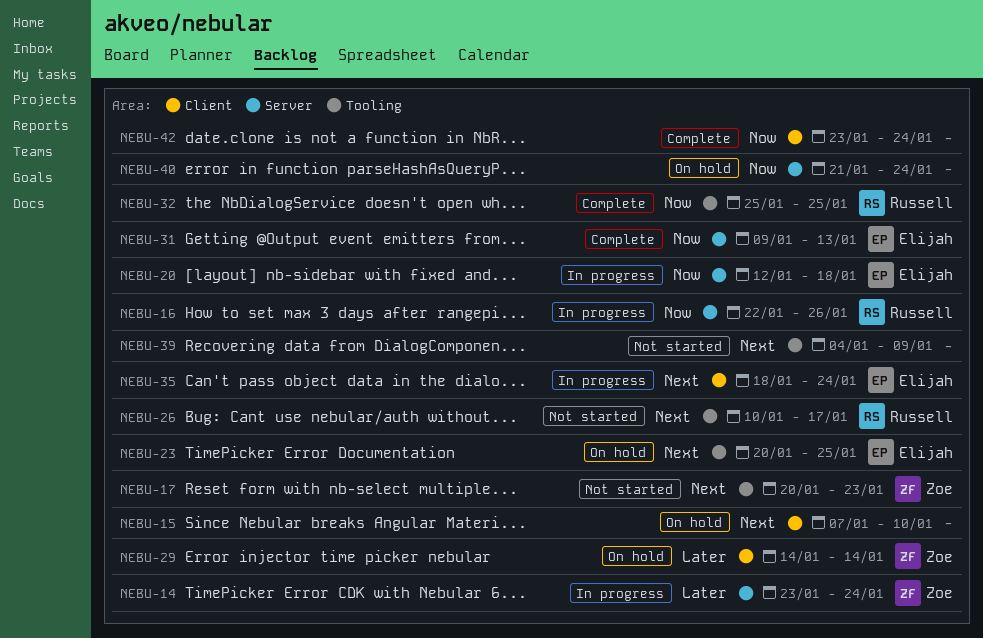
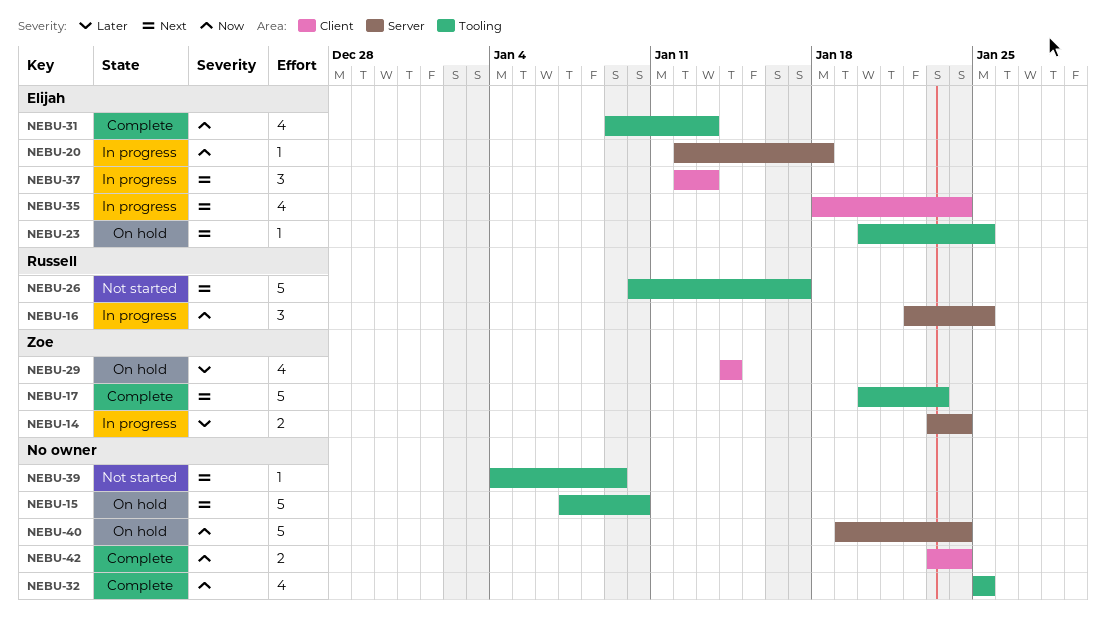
NEBU-15, label: Client -> Tooling
NEBU-16, due: Jan 26 -> Jan 25
NEBU-17, status: Not started -> Complete
NEBU-31, label: Server -> Tooling
NEBU-32, owner: Russell -> none
NEBU-37: none -> present
NEBU-40, start: Jan 21 -> Jan 19

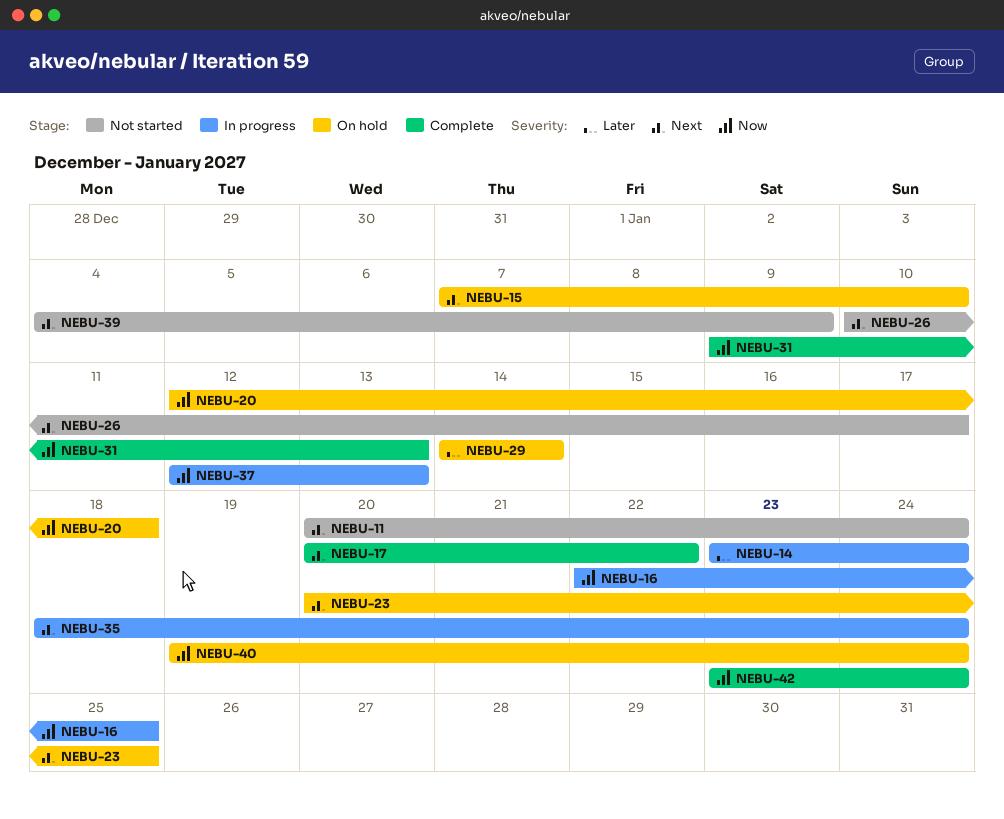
NEBU-11: none -> present
NEBU-17, due: Jan 23 -> Jan 22
NEBU-20, status: In progress -> On hold
NEBU-32: present -> none
NEBU-37, priority: Next -> Now

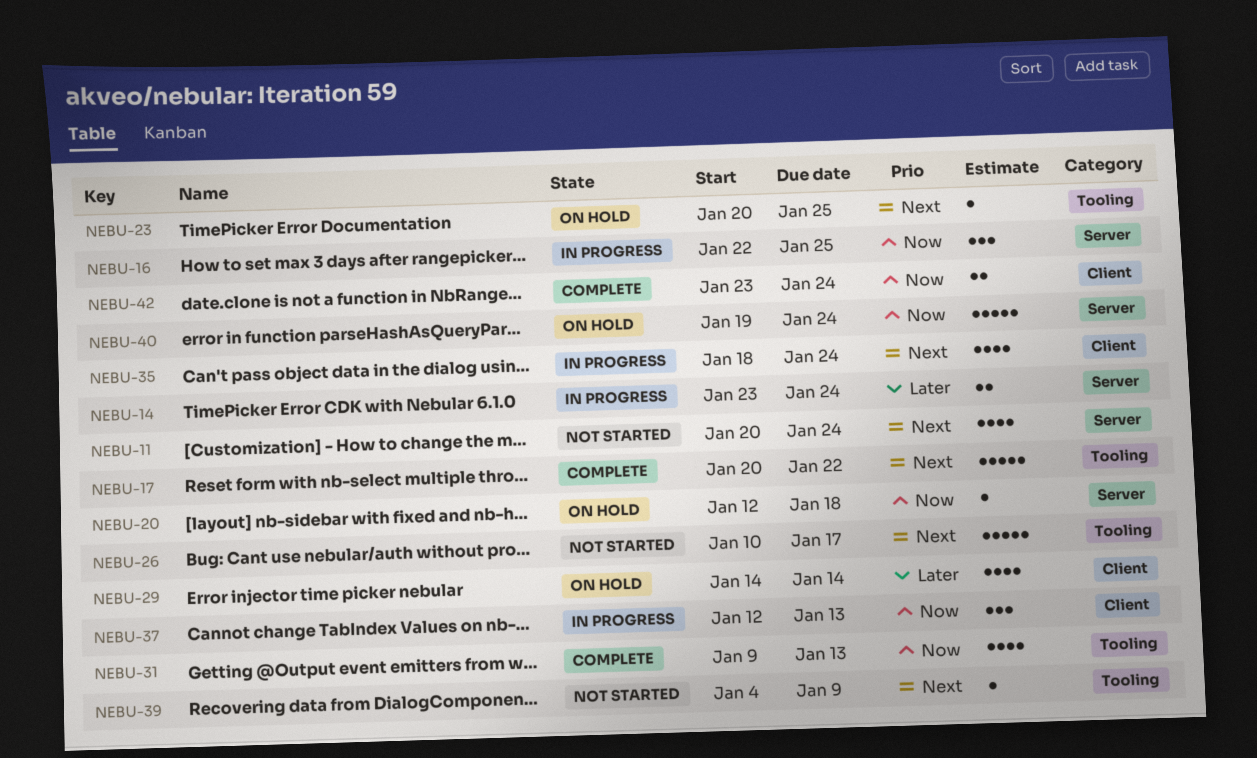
NEBU-15: present -> none

